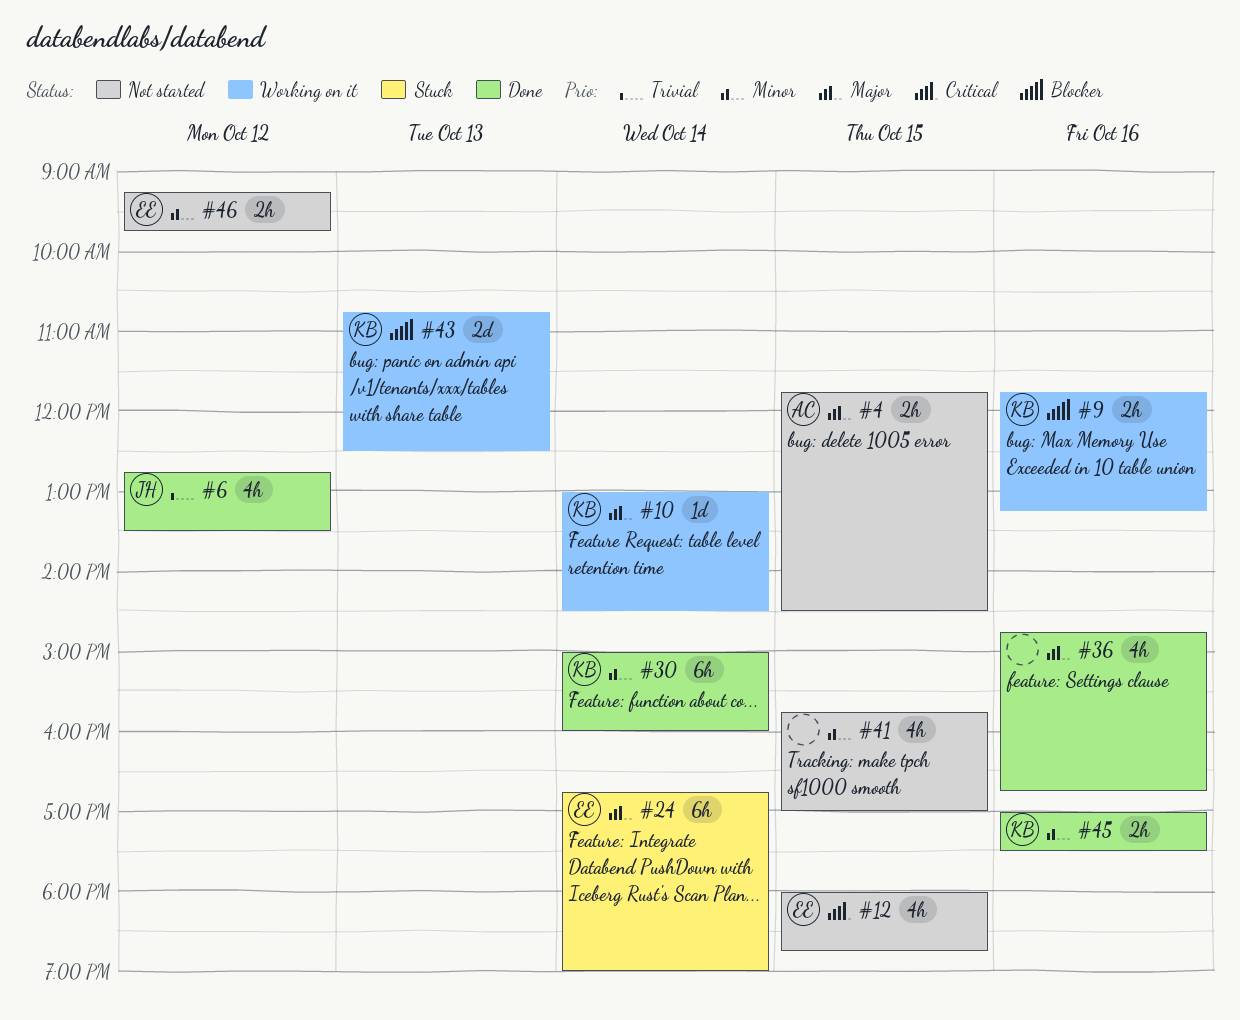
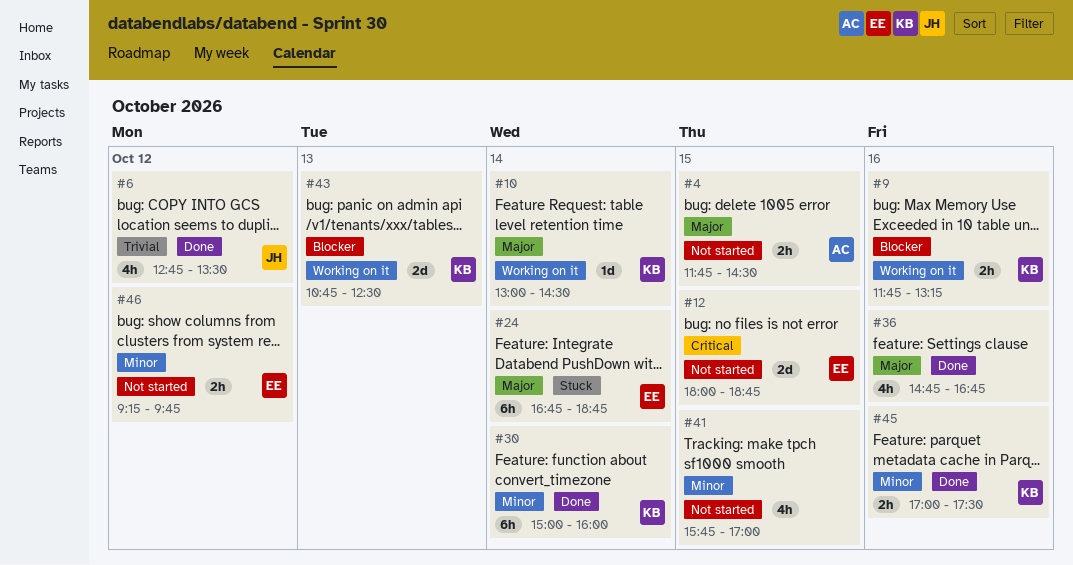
#12, estimate: 4h -> 2d
#24, ends: 19:00 -> 18:45

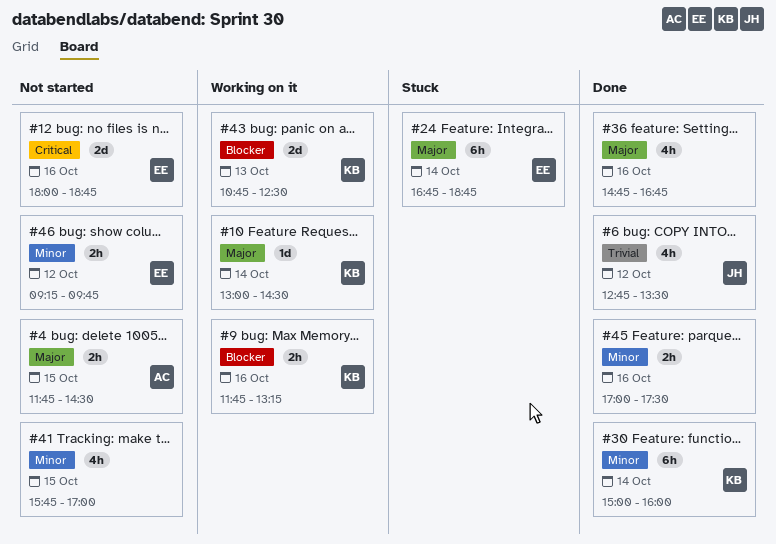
#12, day: Oct 15 -> Oct 16
#45, owner: KB -> none

